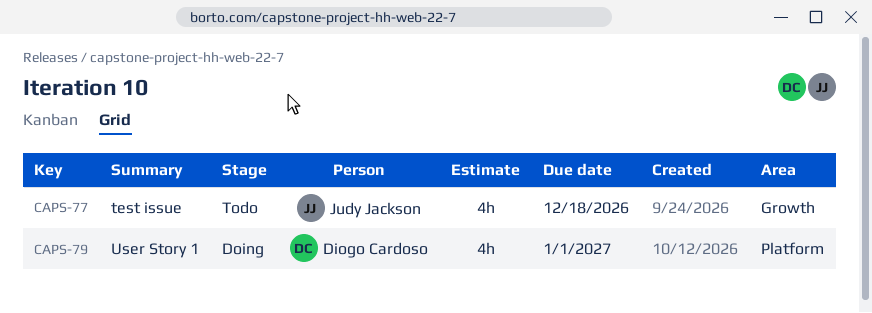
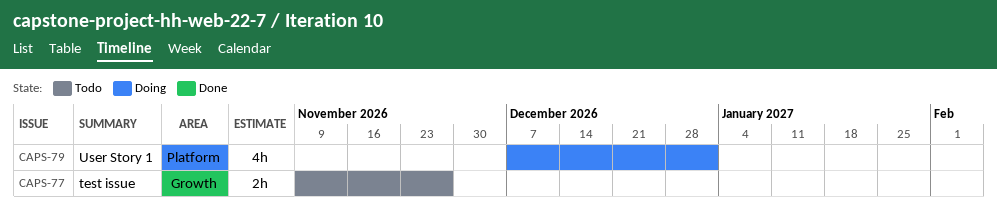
CAPS-77, estimate: 4h -> 2h
CAPS-77, due: Dec 18 -> Nov 27

